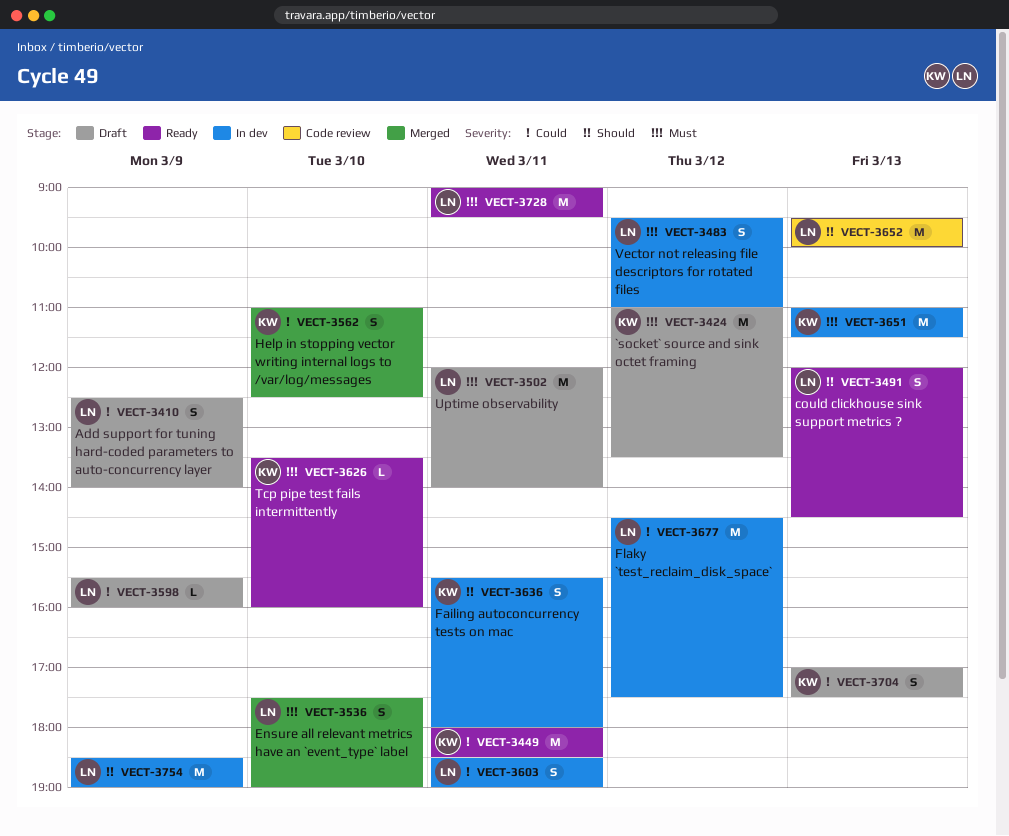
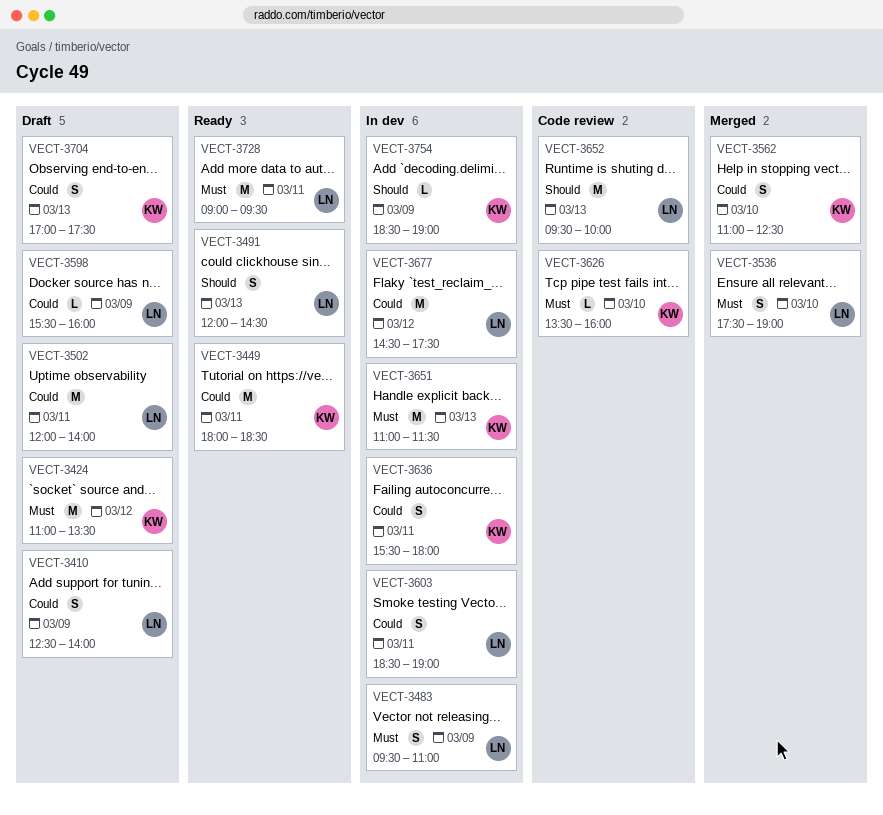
VECT-3483, day: Mar 12 -> Mar 9
VECT-3502, priority: Must -> Could
VECT-3626, status: Ready -> Code review
VECT-3636, priority: Should -> Could
VECT-3754, owner: LN -> KW
VECT-3754, estimate: M -> L

